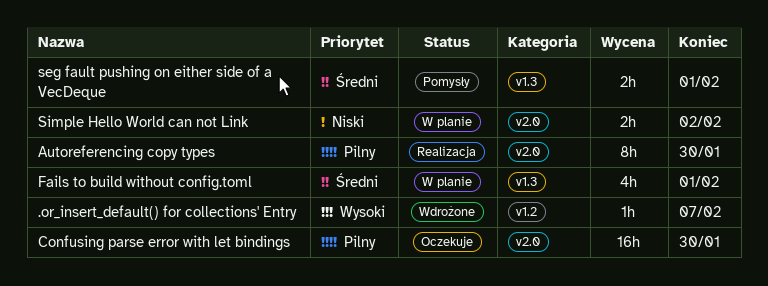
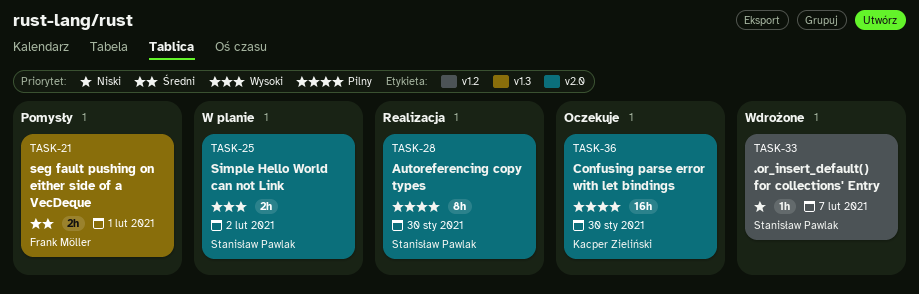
.or_insert_default() for collections' Entry, priority: Wysoki -> Niski
Fails to build without config.toml: present -> none
Simple Hello World can not Link, priority: Niski -> Wysoki

